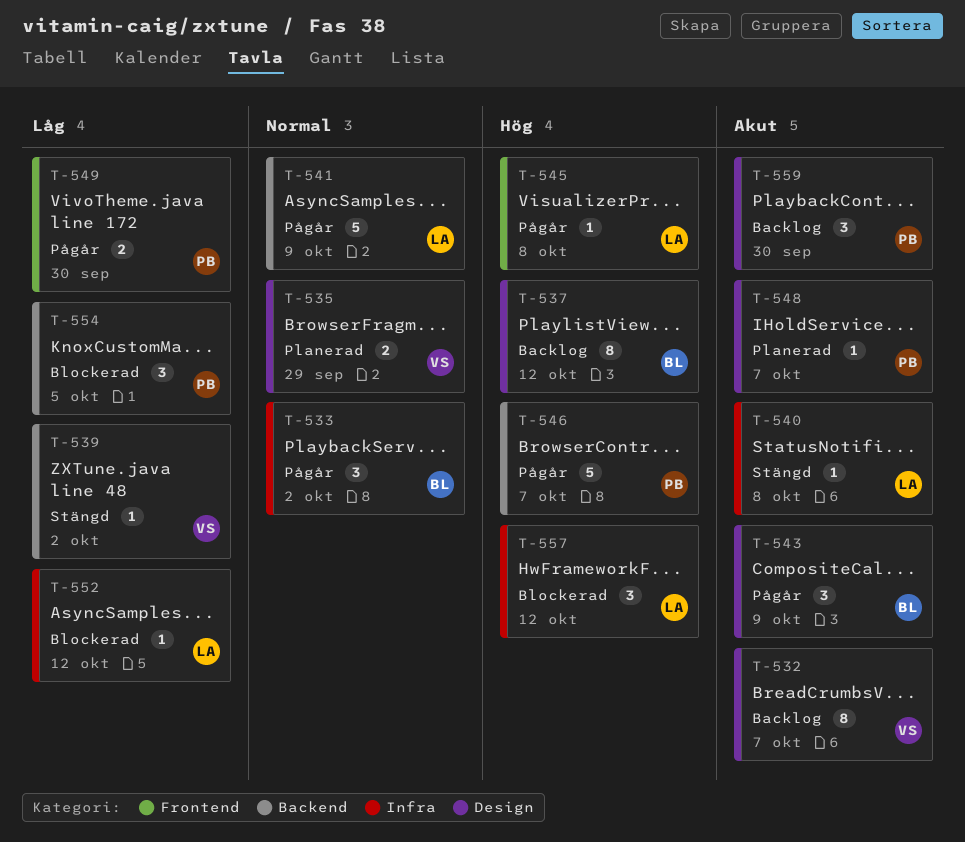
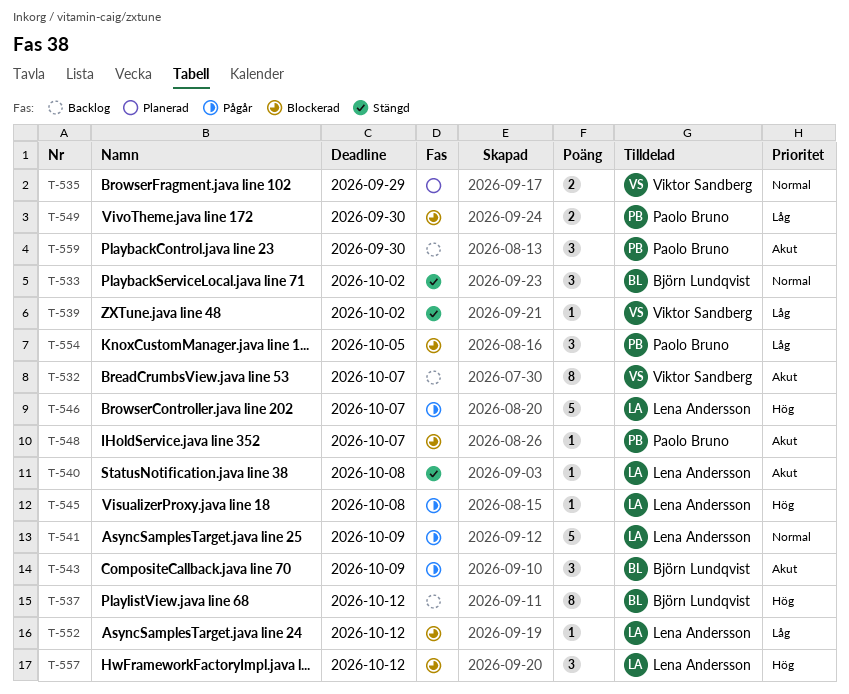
T-533, status: Pågår -> Stängd
T-546, owner: Paolo Bruno -> Lena Andersson
T-548, status: Planerad -> Blockerad
T-549, status: Pågår -> Blockerad

